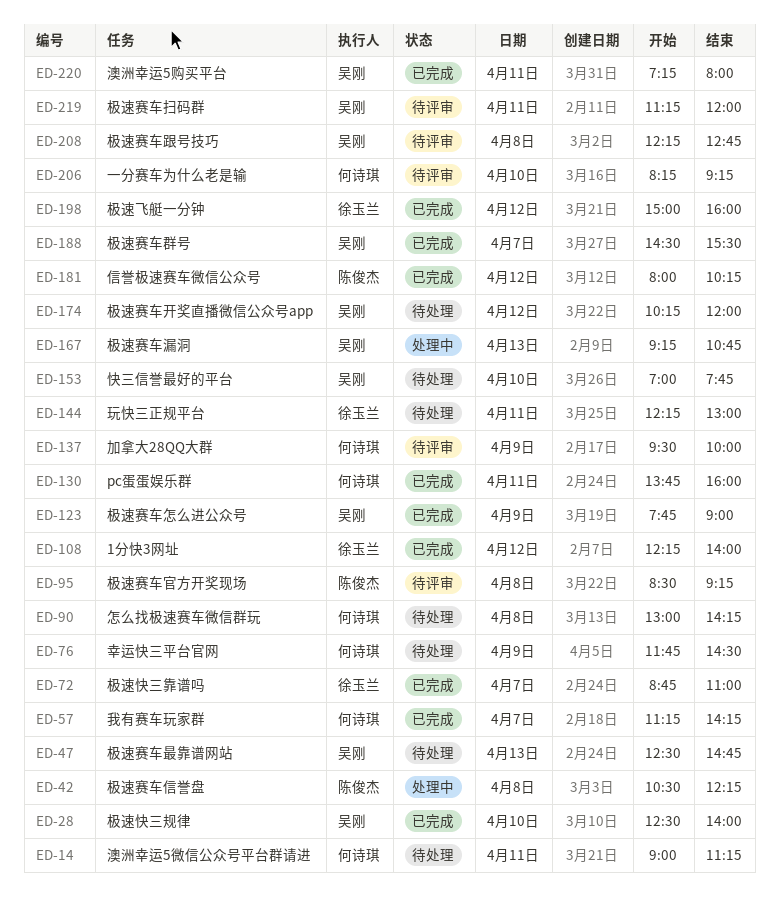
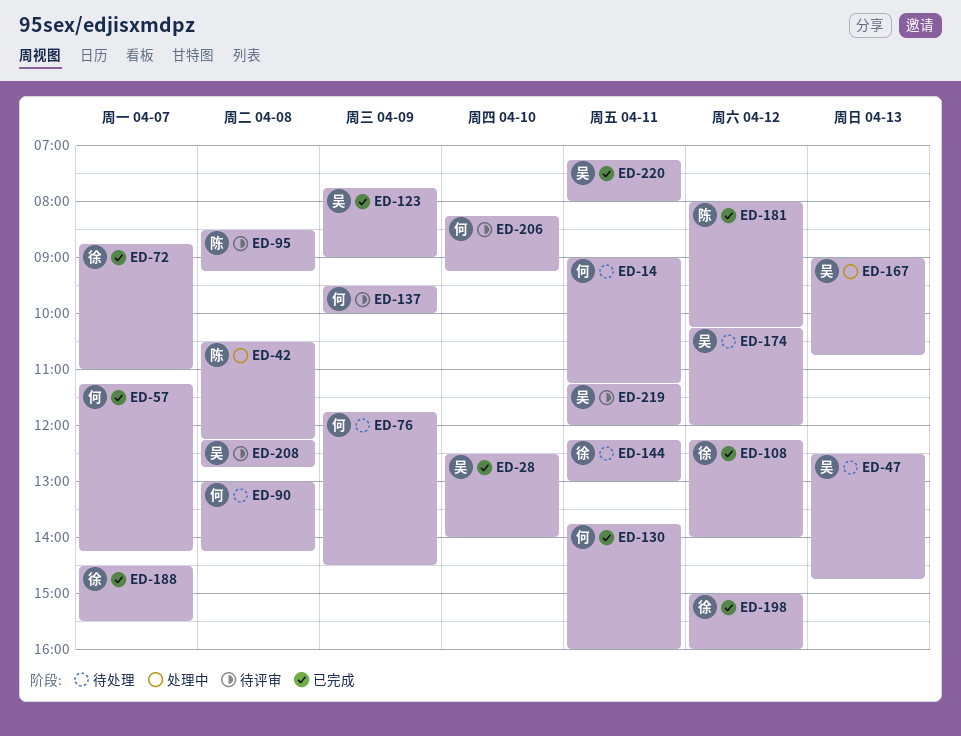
ED-153: present -> none
ED-167, begins: 09:15 -> 09:00
ED-188, owner: 吴刚 -> 徐玉兰

